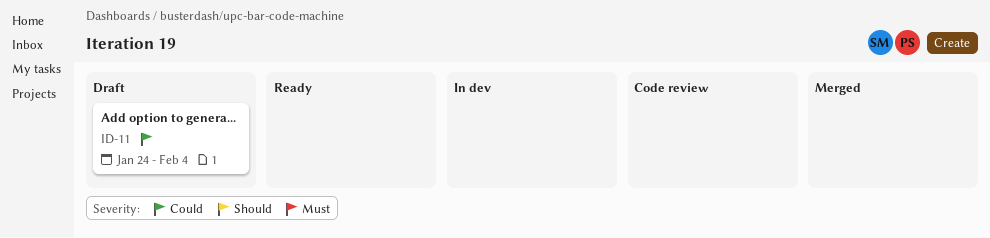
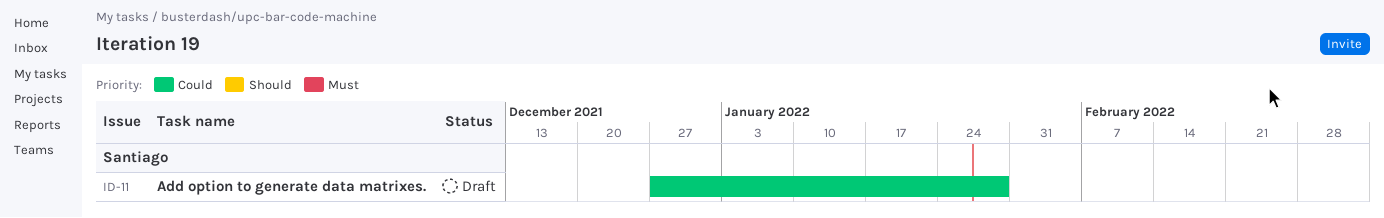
ID-11, start: Jan 24 -> Dec 27
ID-11, due: Feb 4 -> Jan 28

